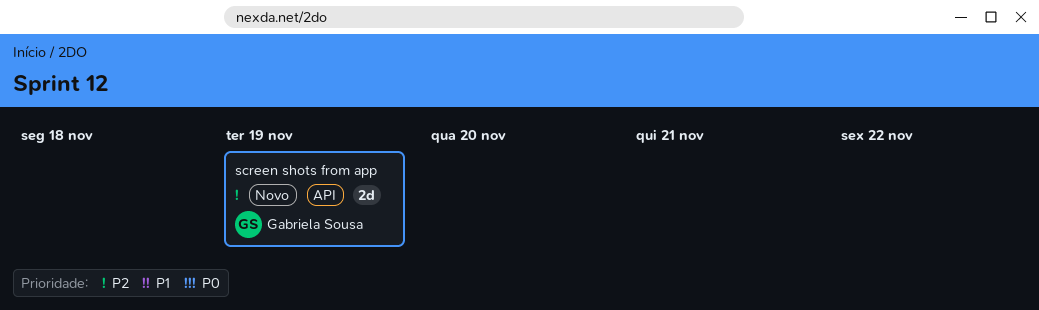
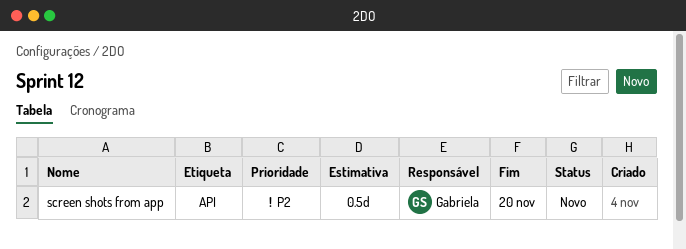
screen shots from app, estimate: 2d -> 0.5d
screen shots from app, due: Nov 19 -> Nov 20

